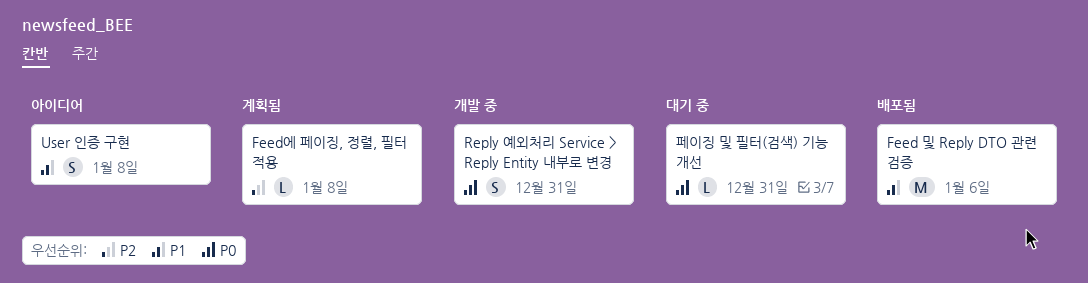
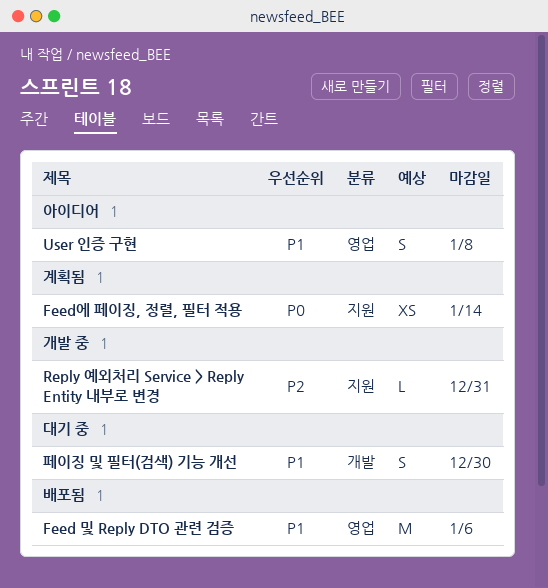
Feed에 페이징, 정렬, 필터 적용, priority: P2 -> P0
Feed에 페이징, 정렬, 필터 적용, estimate: L -> XS
Feed에 페이징, 정렬, 필터 적용, due: Jan 8 -> Jan 14
Reply 예외처리 Service > Reply Entity 내부로 변경, priority: P0 -> P2
Reply 예외처리 Service > Reply Entity 내부로 변경, estimate: S -> L
페이징 및 필터(검색) 기능 개선, priority: P0 -> P1
페이징 및 필터(검색) 기능 개선, estimate: L -> S
페이징 및 필터(검색) 기능 개선, due: Dec 31 -> Dec 30

